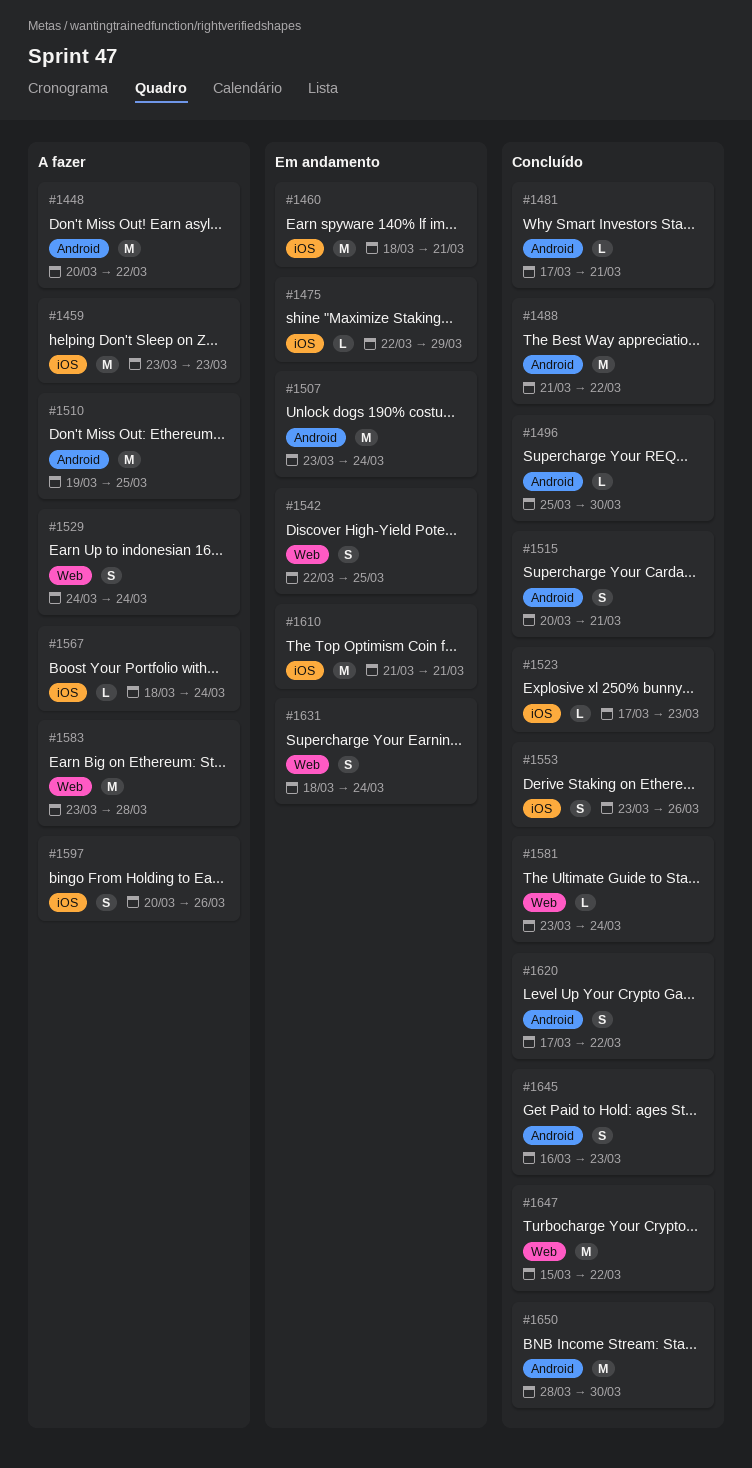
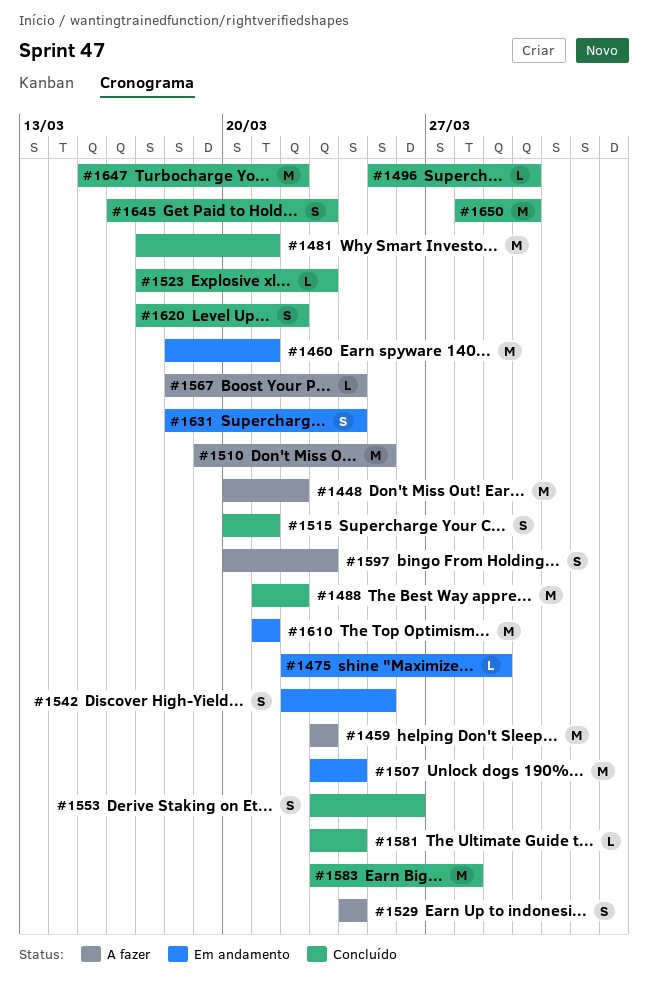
#1481, estimate: L -> M
#1583, status: A fazer -> Concluído
#1597, due: Mar 26 -> Mar 23

